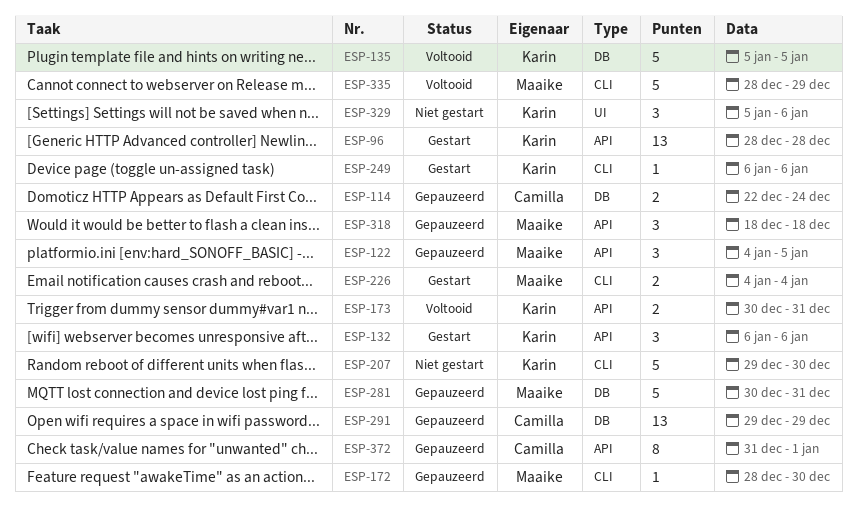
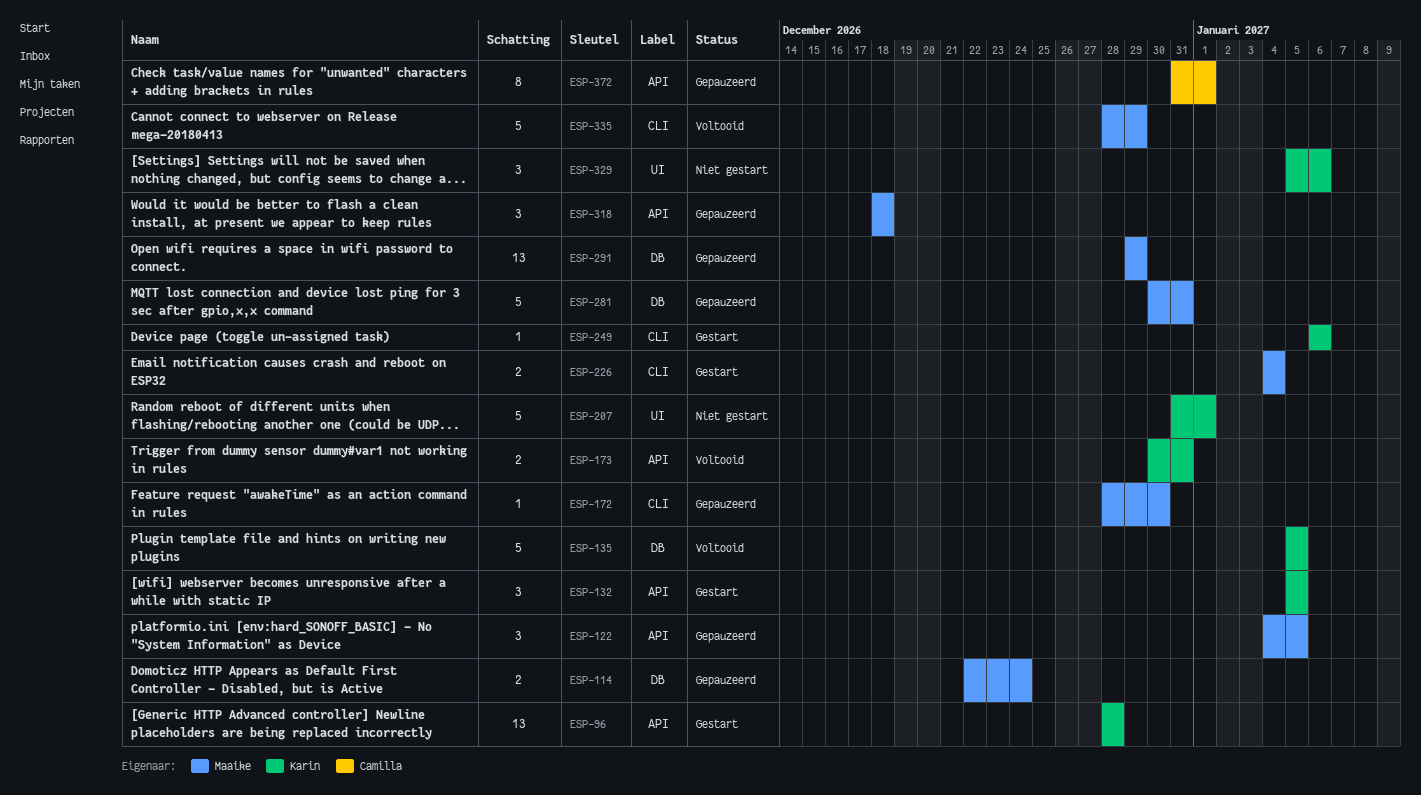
ESP-114, owner: Camilla -> Maaike
ESP-132, start: Jan 6 -> Jan 5
ESP-132, due: Jan 6 -> Jan 5
ESP-207, label: CLI -> UI
ESP-207, start: Dec 29 -> Dec 31
ESP-207, due: Dec 30 -> Jan 1
ESP-291, owner: Camilla -> Maaike

